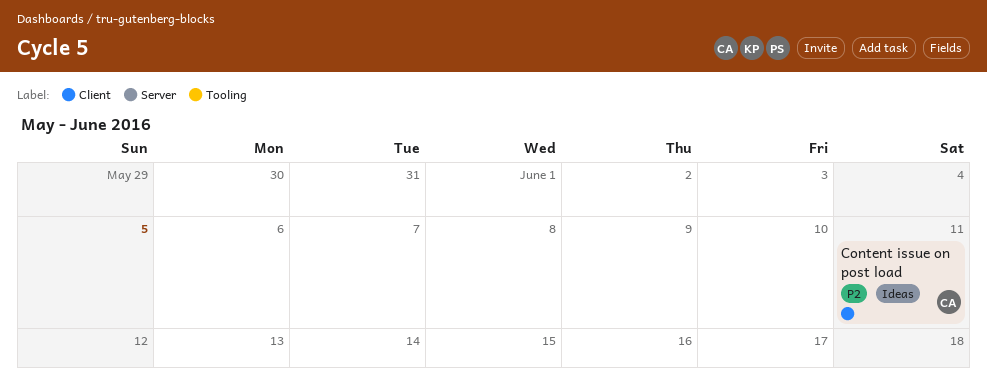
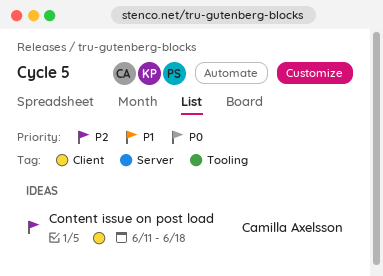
Content issue on post load, due: Jun 11 -> Jun 18

